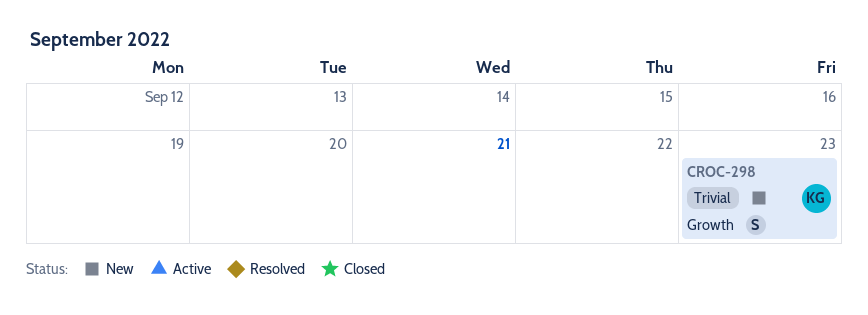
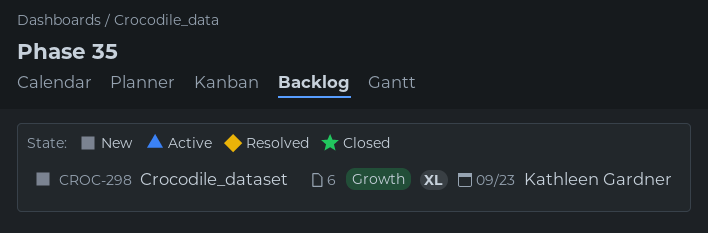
CROC-298, estimate: S -> XL

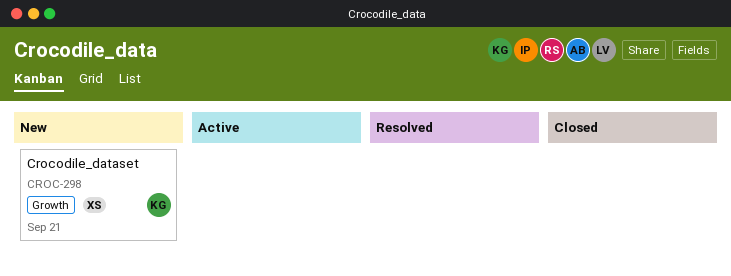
CROC-298, estimate: XL -> XS
CROC-298, due: Sep 23 -> Sep 21

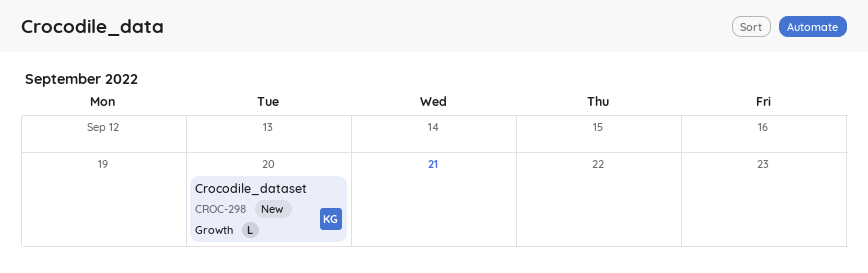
CROC-298, estimate: XS -> L
CROC-298, due: Sep 21 -> Sep 20

